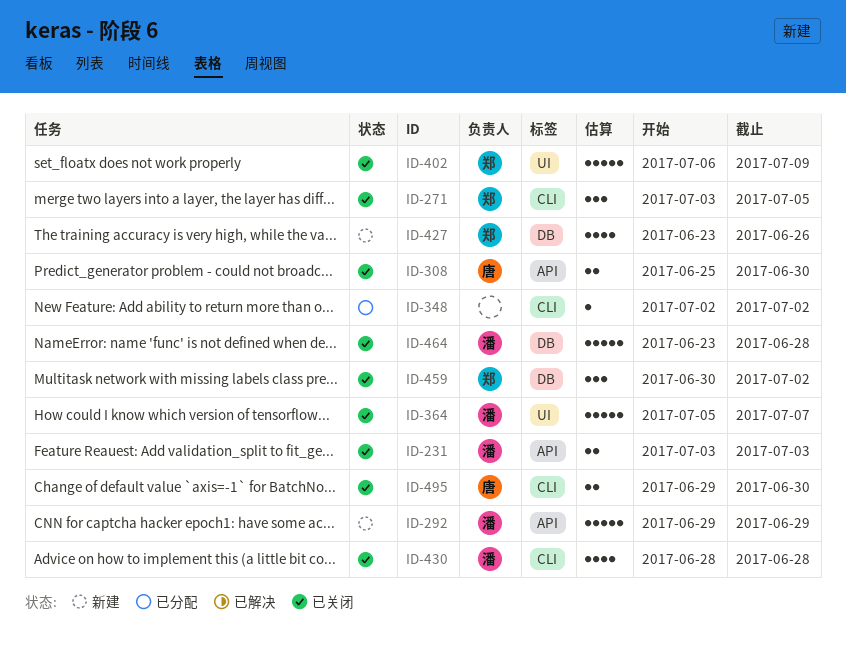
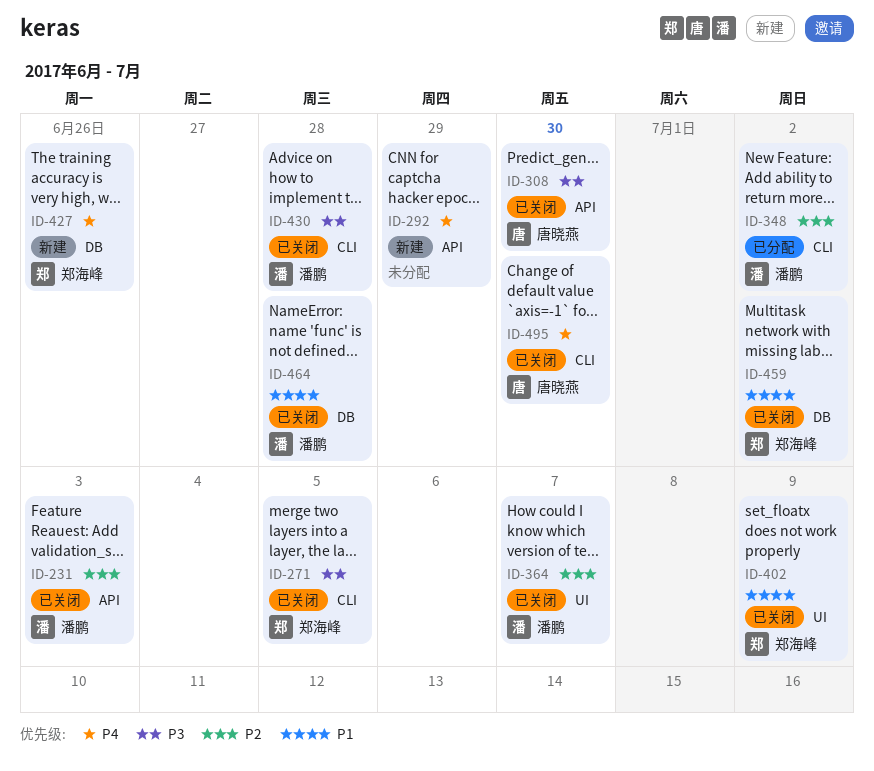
ID-292, owner: 潘鹏 -> none
ID-348, owner: none -> 潘鹏

